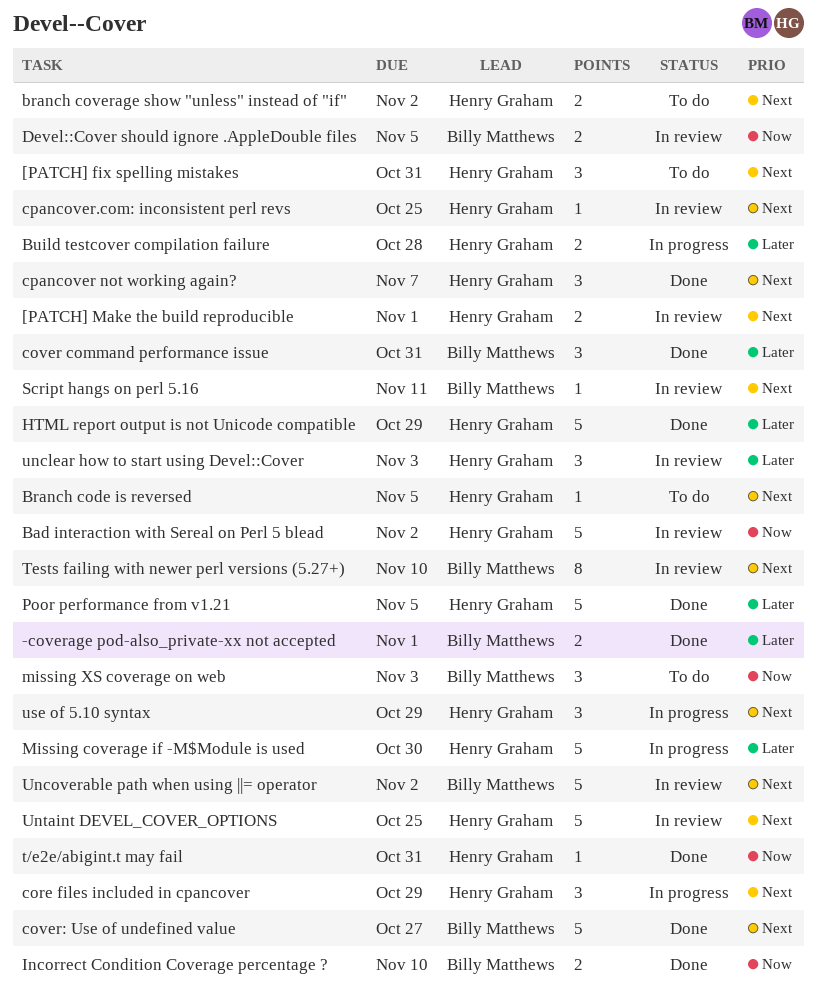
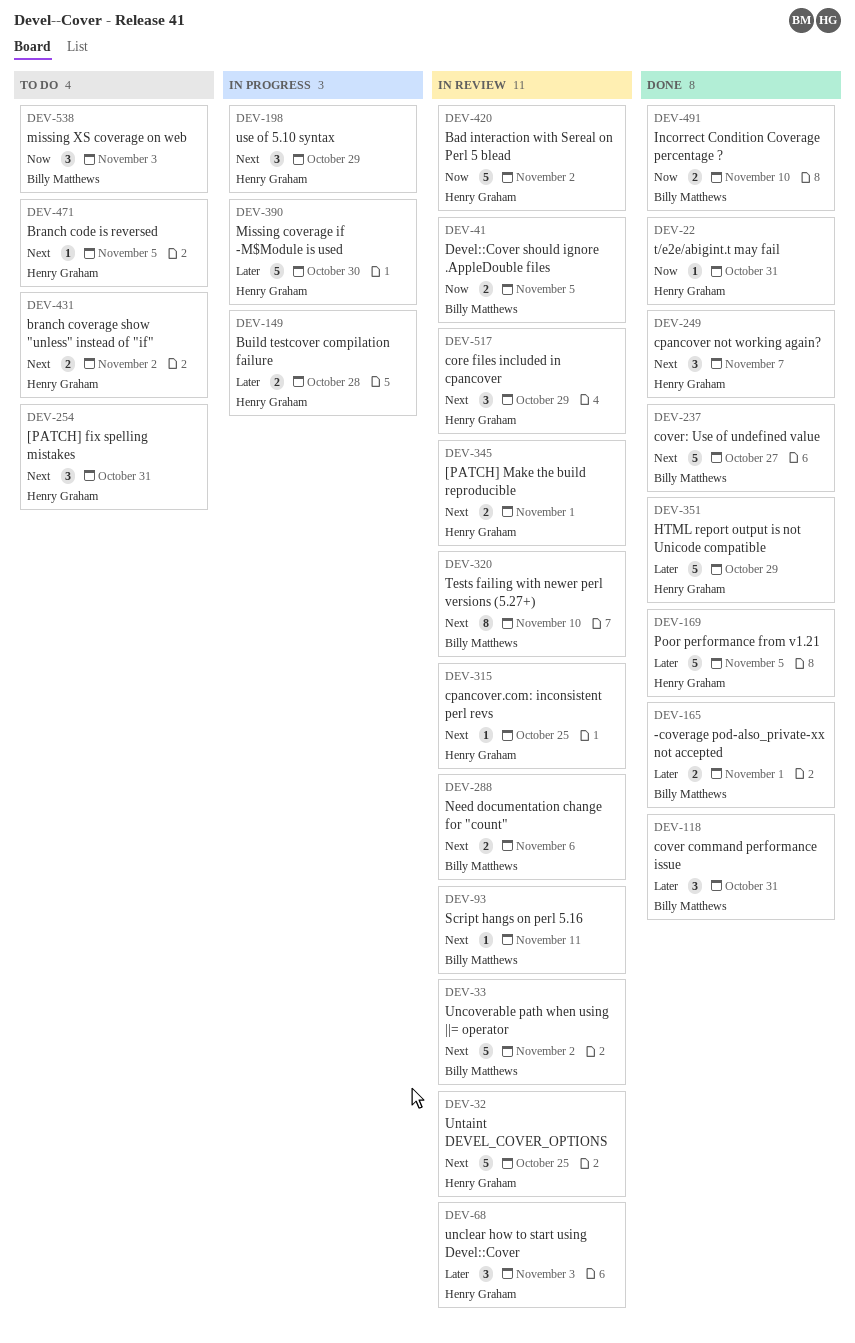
core files included in cpancover, status: In progress -> In review
Need documentation change for "count": none -> present

